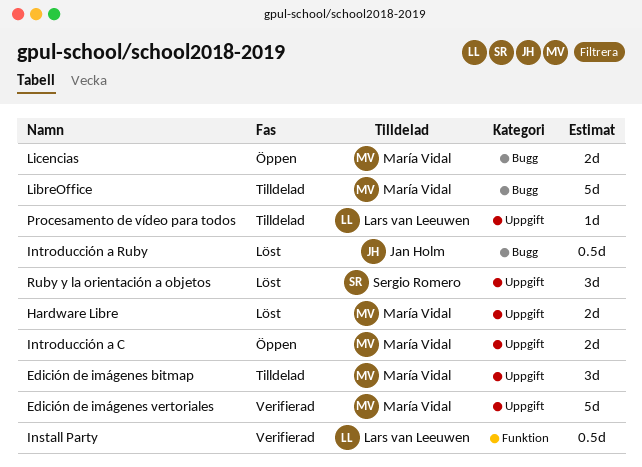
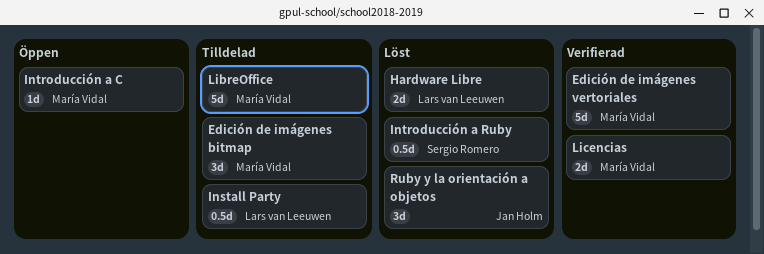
Hardware Libre, owner: María Vidal -> Lars van Leeuwen
Install Party, status: Verifierad -> Tilldelad
Introducción a C, estimate: 2d -> 1d
Introducción a Ruby, owner: Jan Holm -> Sergio Romero
Licencias, status: Öppen -> Verifierad
Procesamento de vídeo para todos: present -> none
Ruby y la orientación a objetos, owner: Sergio Romero -> Jan Holm

